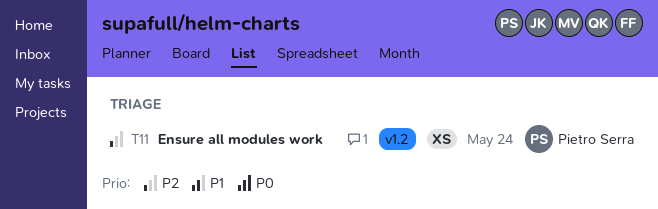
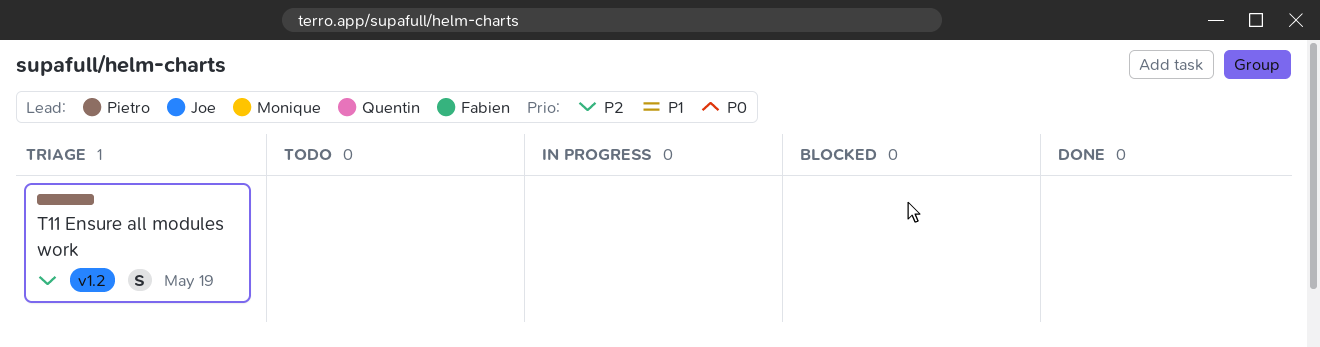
T11, estimate: XS -> S
T11, due: May 24 -> May 19

